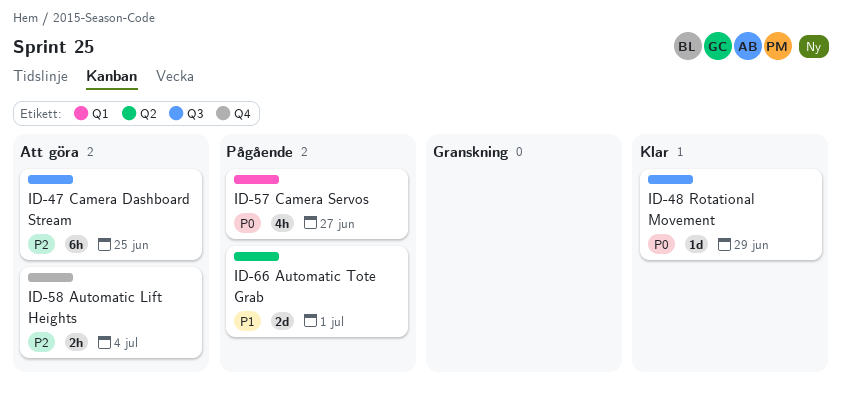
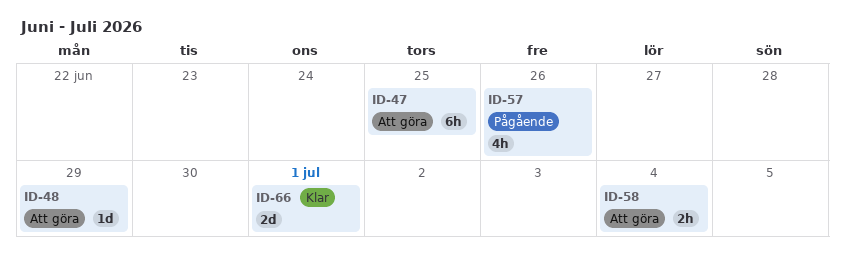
ID-48, status: Klar -> Att göra
ID-57, due: Jun 27 -> Jun 26
ID-66, status: Pågående -> Klar

